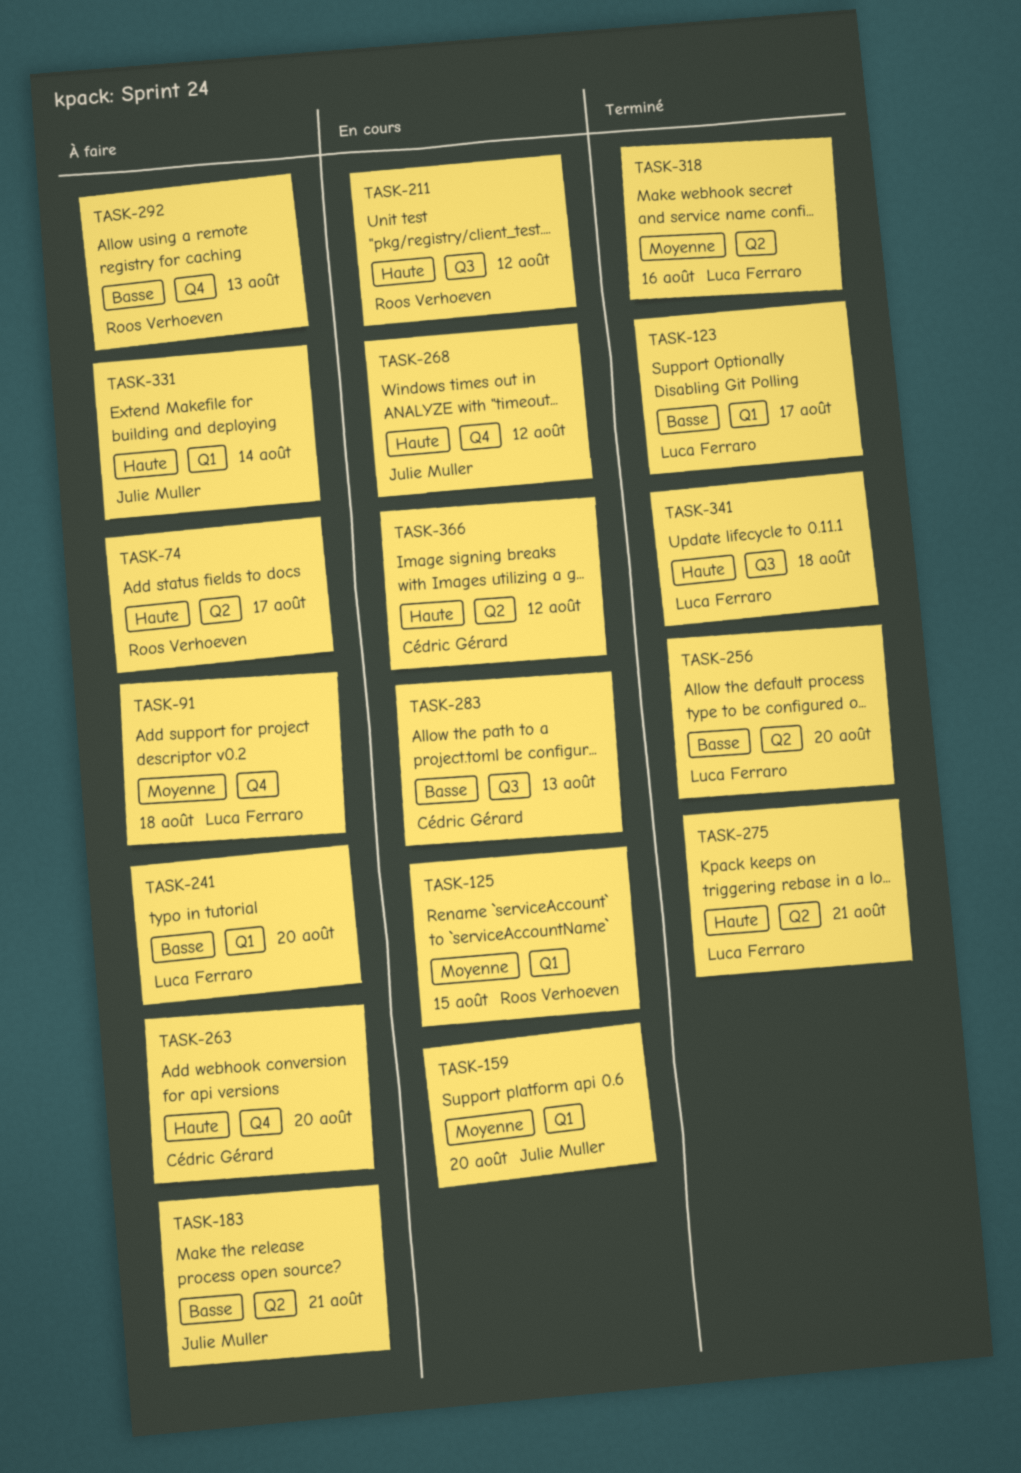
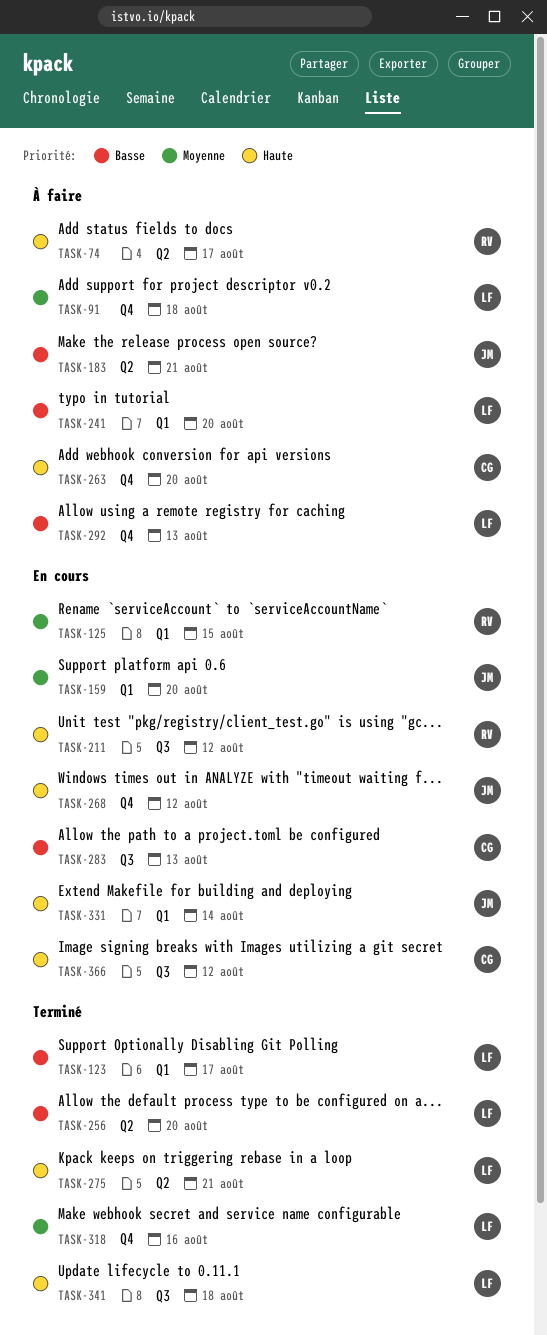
TASK-292, owner: Roos Verhoeven -> Luca Ferraro
TASK-318, label: Q2 -> Q4
TASK-331, status: À faire -> En cours
TASK-366, label: Q2 -> Q3

